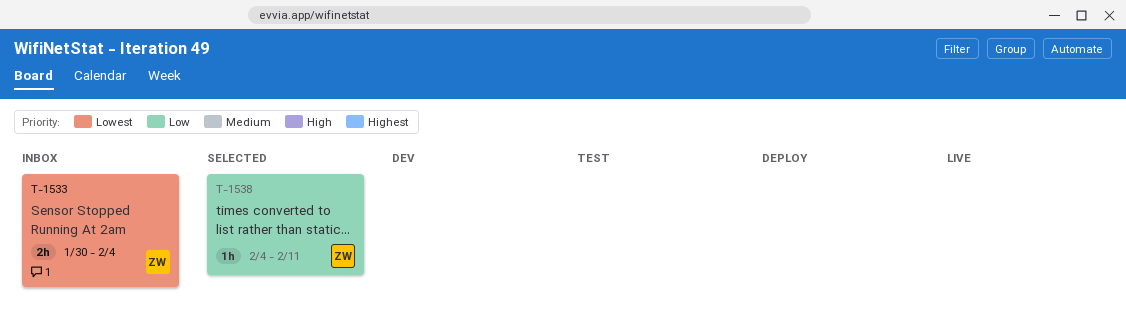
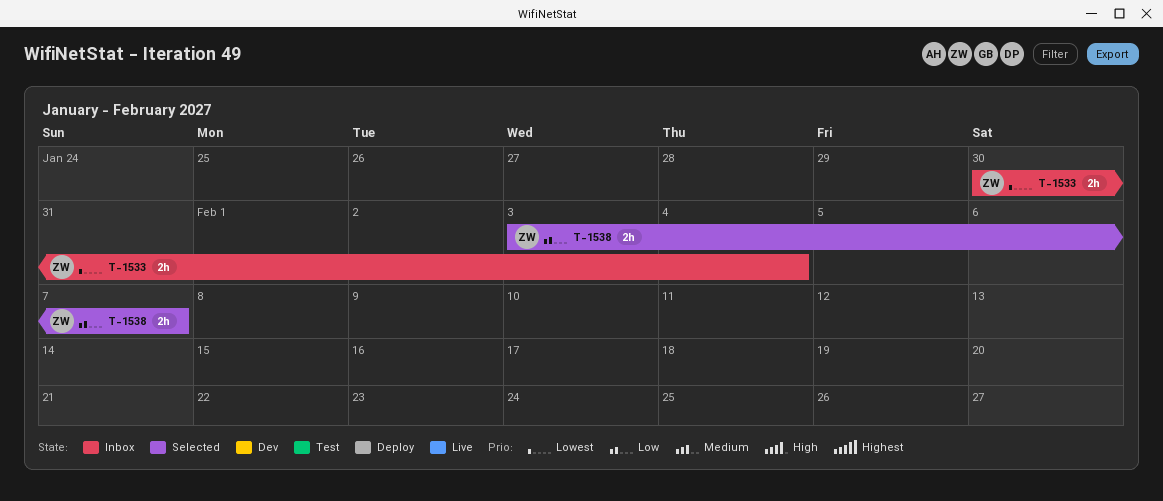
T-1538, estimate: 1h -> 2h
T-1538, start: Feb 4 -> Feb 3
T-1538, due: Feb 11 -> Feb 7

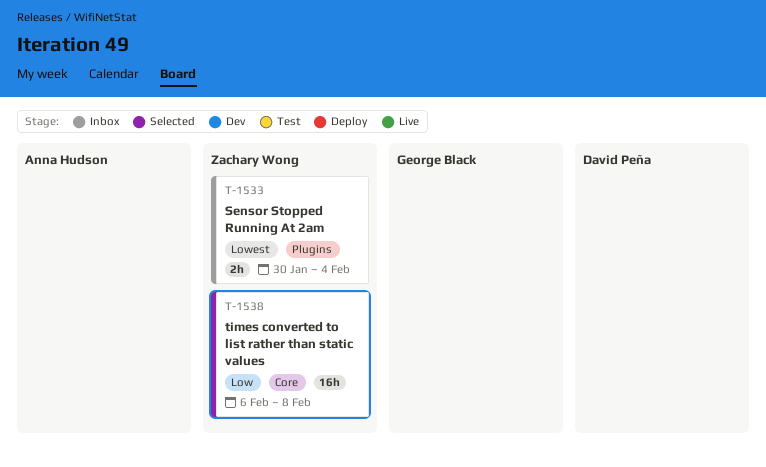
T-1538, estimate: 2h -> 16h
T-1538, start: Feb 3 -> Feb 6
T-1538, due: Feb 7 -> Feb 8

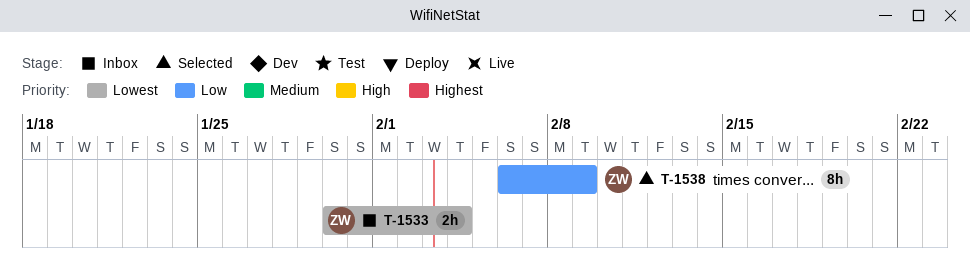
T-1538, estimate: 16h -> 8h
T-1538, due: Feb 8 -> Feb 9

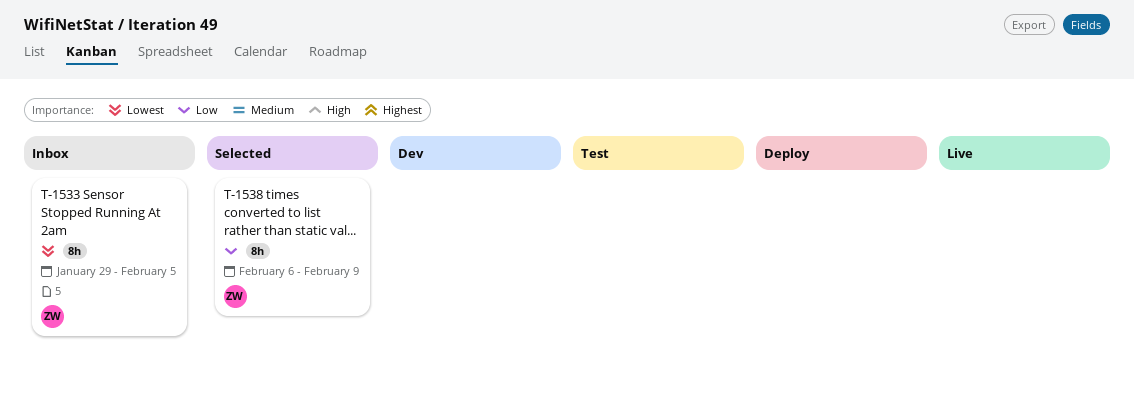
T-1533, estimate: 2h -> 8h
T-1533, start: Jan 30 -> Jan 29
T-1533, due: Feb 4 -> Feb 5

